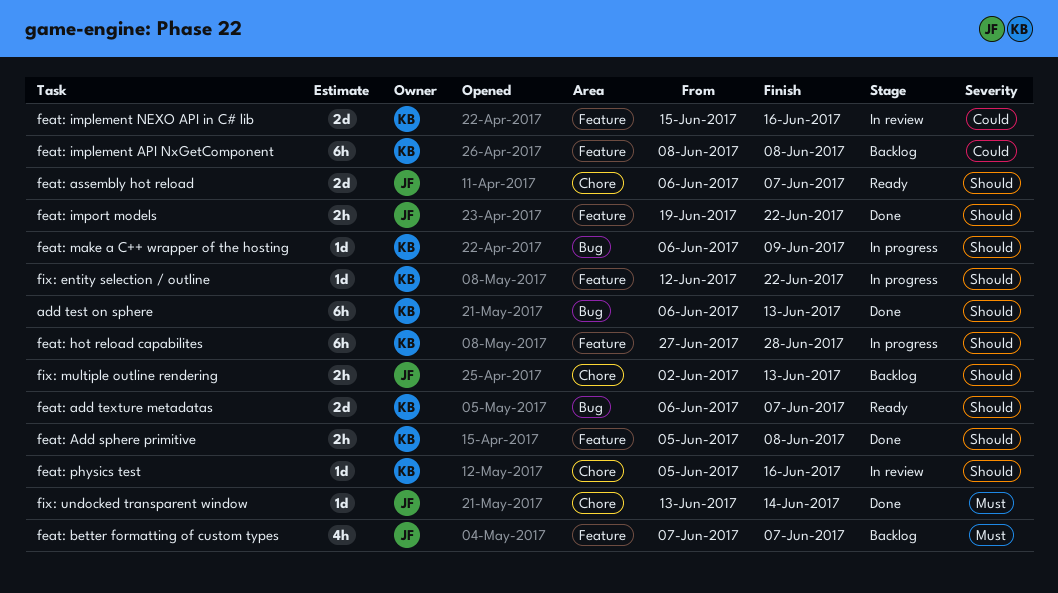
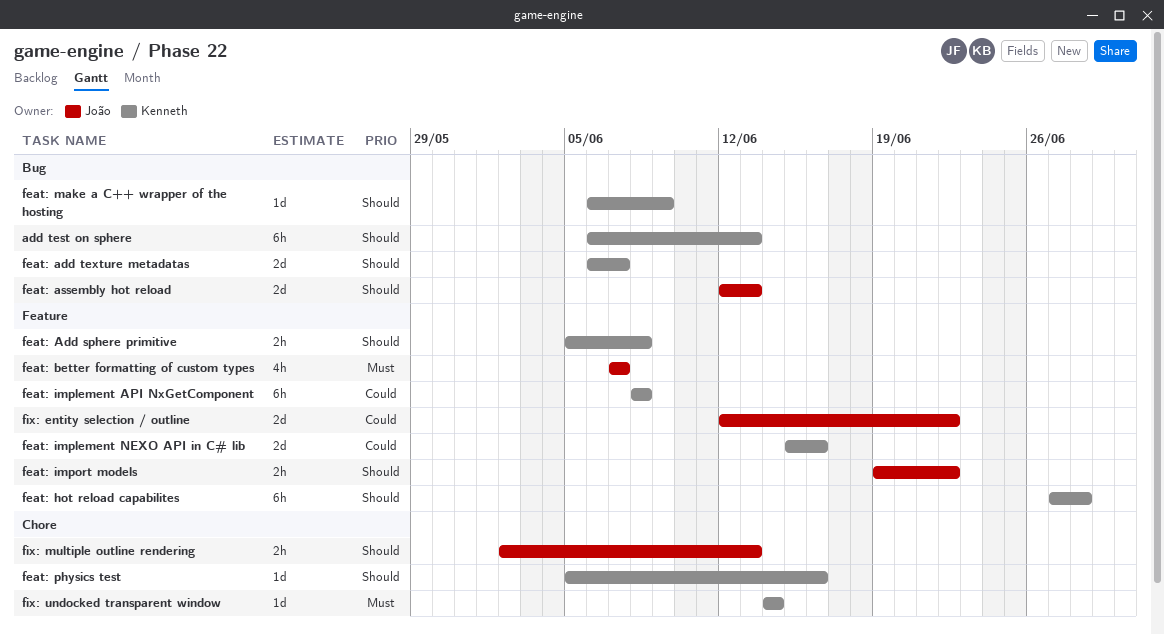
feat: assembly hot reload, label: Chore -> Bug
feat: assembly hot reload, start: Jun 6 -> Jun 12
feat: assembly hot reload, due: Jun 7 -> Jun 13
fix: entity selection / outline, owner: Kenneth -> João
fix: entity selection / outline, priority: Should -> Could
fix: entity selection / outline, estimate: 1d -> 2d
fix: undocked transparent window, owner: João -> Kenneth
fix: undocked transparent window, start: Jun 13 -> Jun 14

